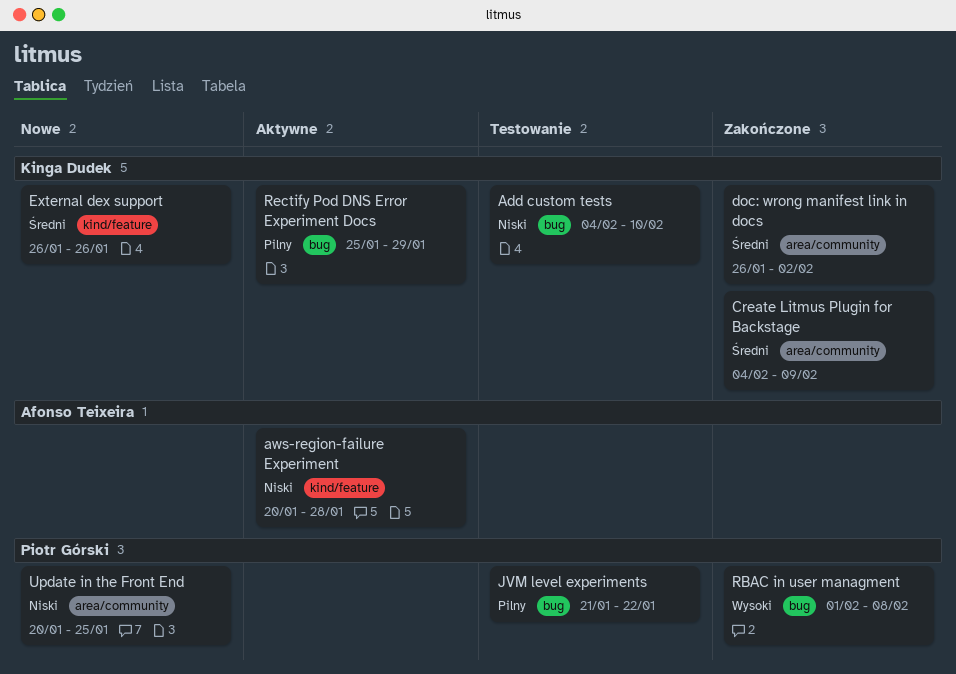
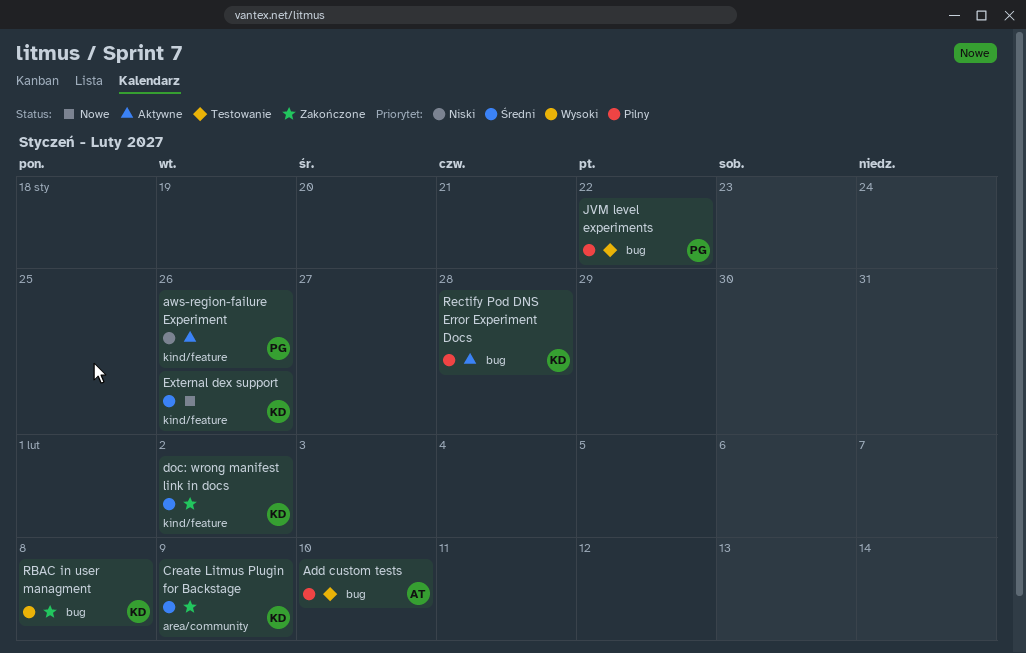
Add custom tests, owner: Kinga Dudek -> Afonso Teixeira
Add custom tests, priority: Niski -> Pilny
aws-region-failure Experiment, owner: Afonso Teixeira -> Piotr Górski
aws-region-failure Experiment, due: Jan 28 -> Jan 26
doc: wrong manifest link in docs, label: area/community -> kind/feature
RBAC in user managment, owner: Piotr Górski -> Kinga Dudek
Rectify Pod DNS Error Experiment Docs, due: Jan 29 -> Jan 28
Update in the Front End: present -> none

